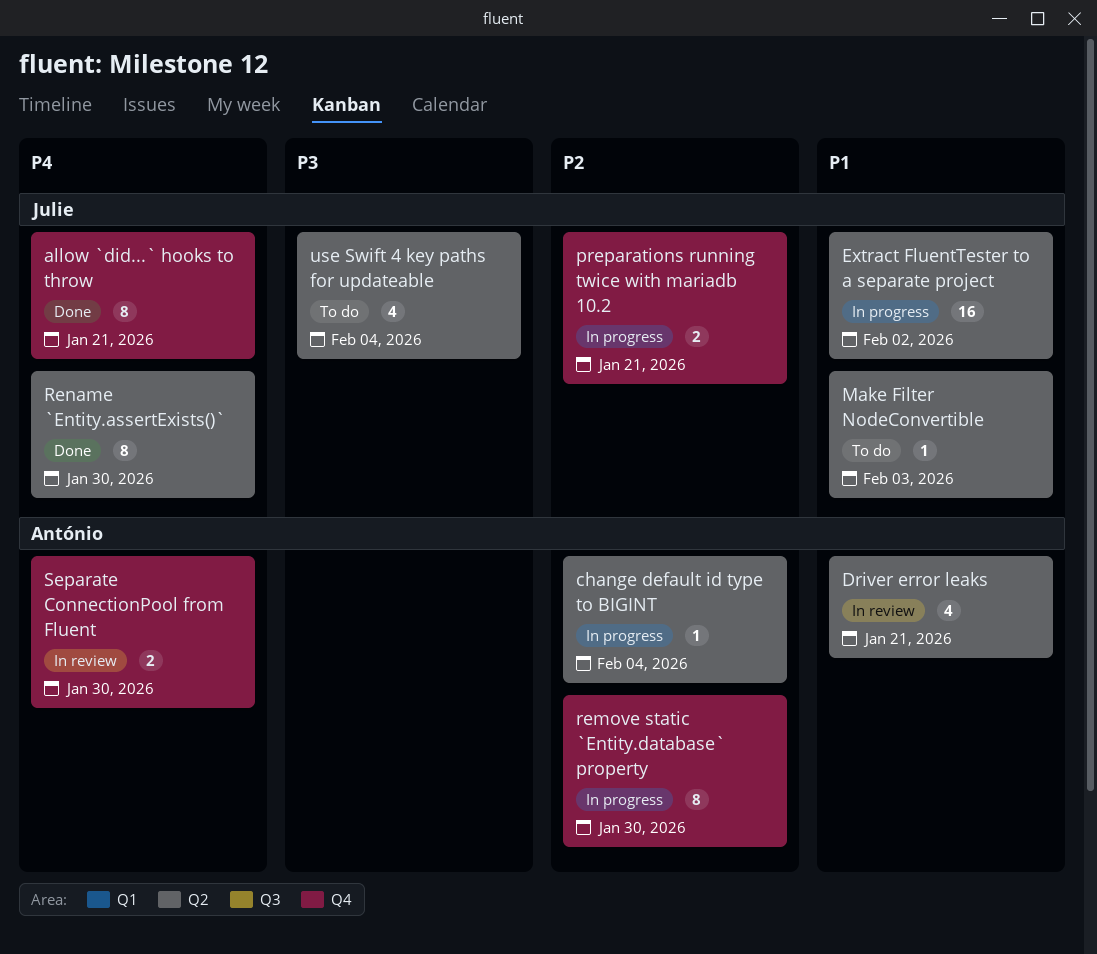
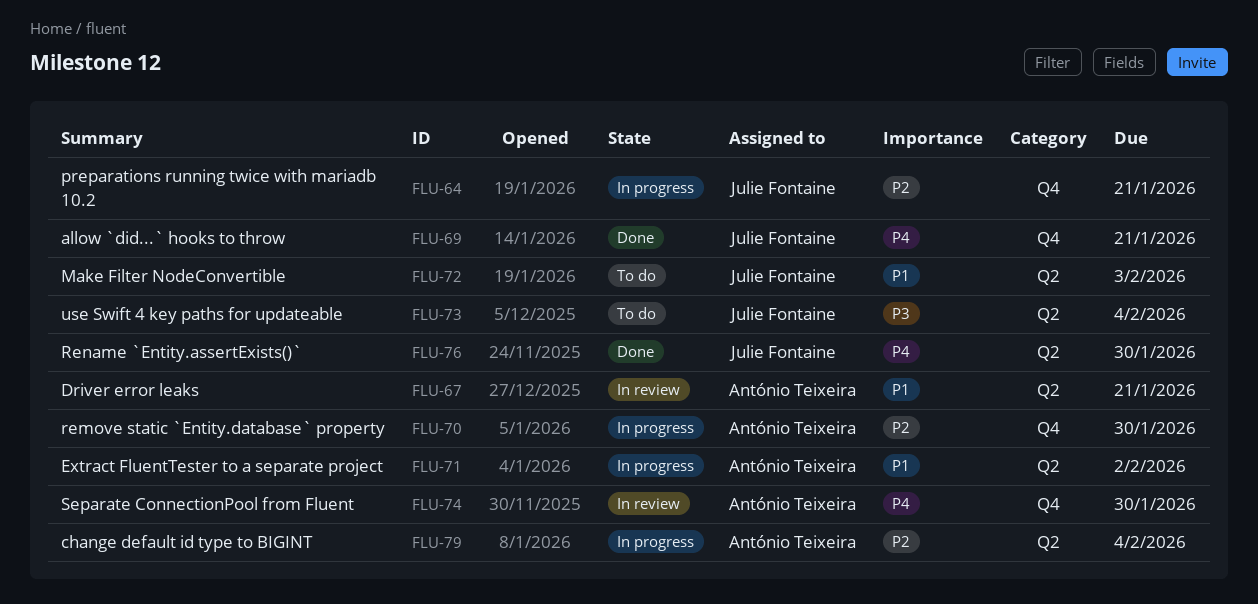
Extract FluentTester to a separate project, owner: Julie Fontaine -> António Teixeira

